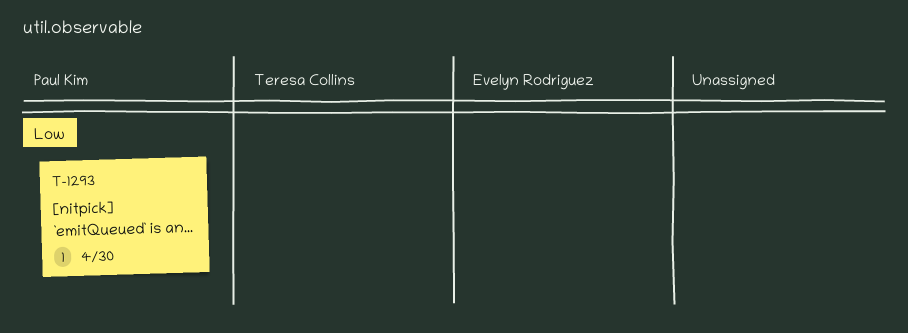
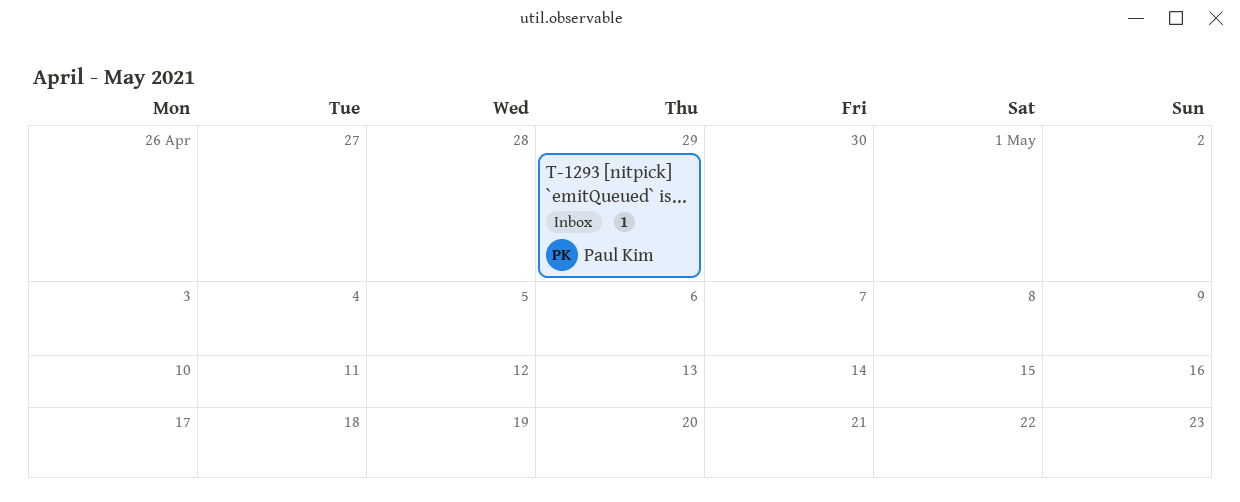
T-1293, due: Apr 30 -> Apr 29

